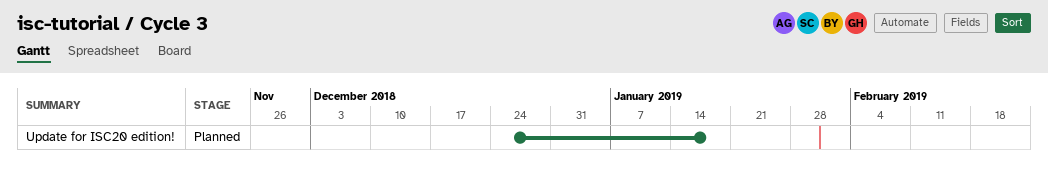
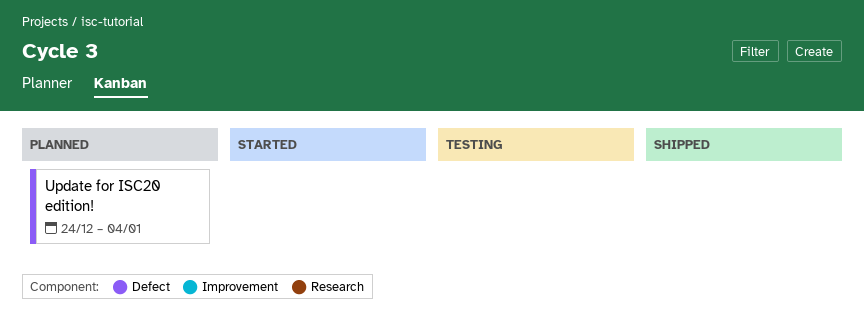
Update for ISC20 edition!, due: Jan 18 -> Jan 4

